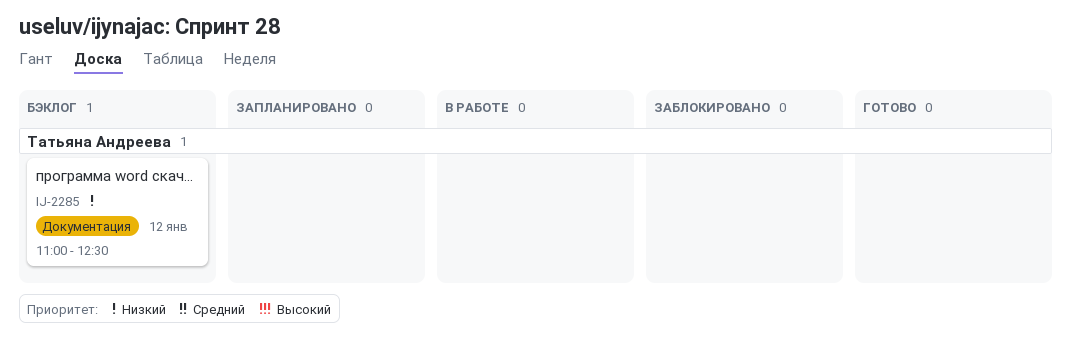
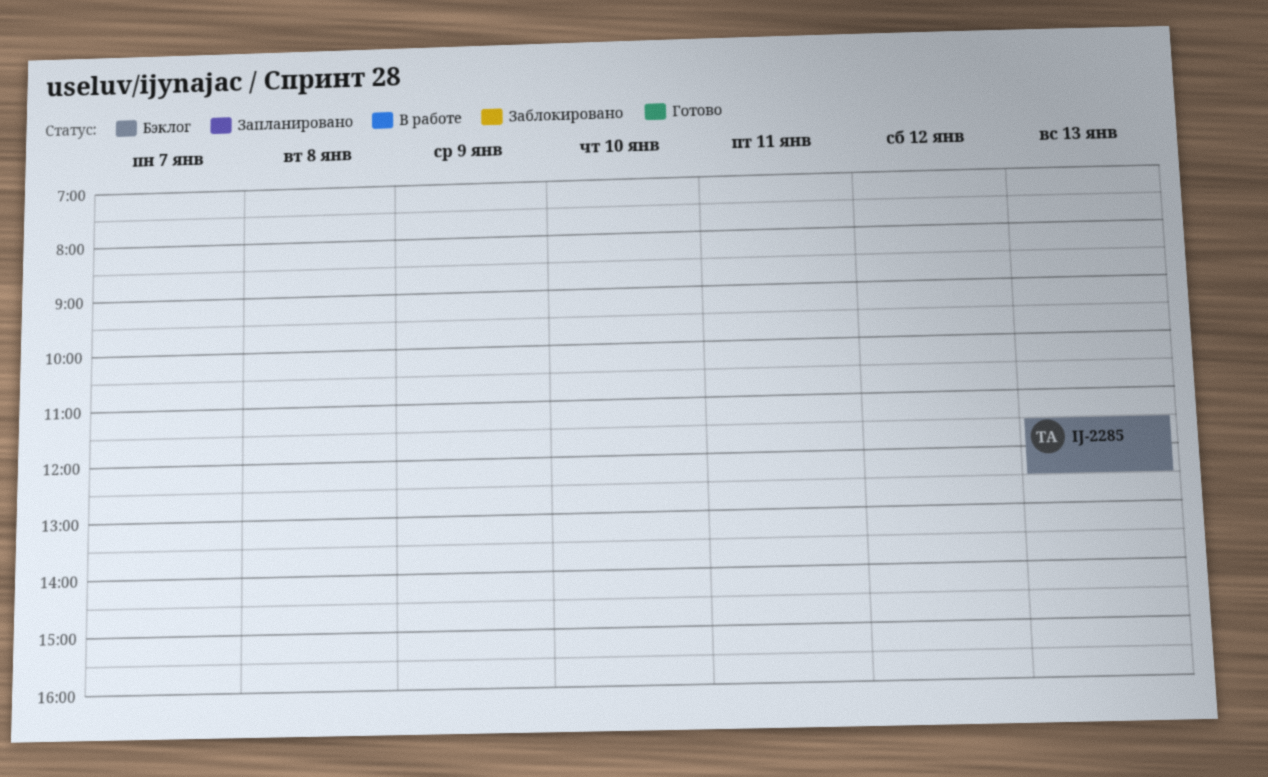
IJ-2285, day: Jan 12 -> Jan 13
IJ-2285, begins: 11:00 -> 11:30

